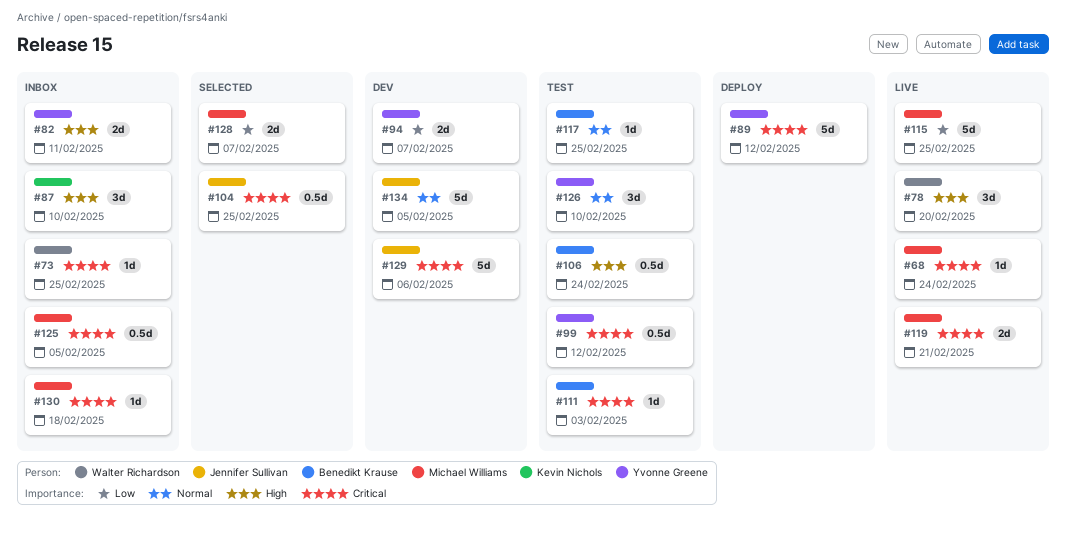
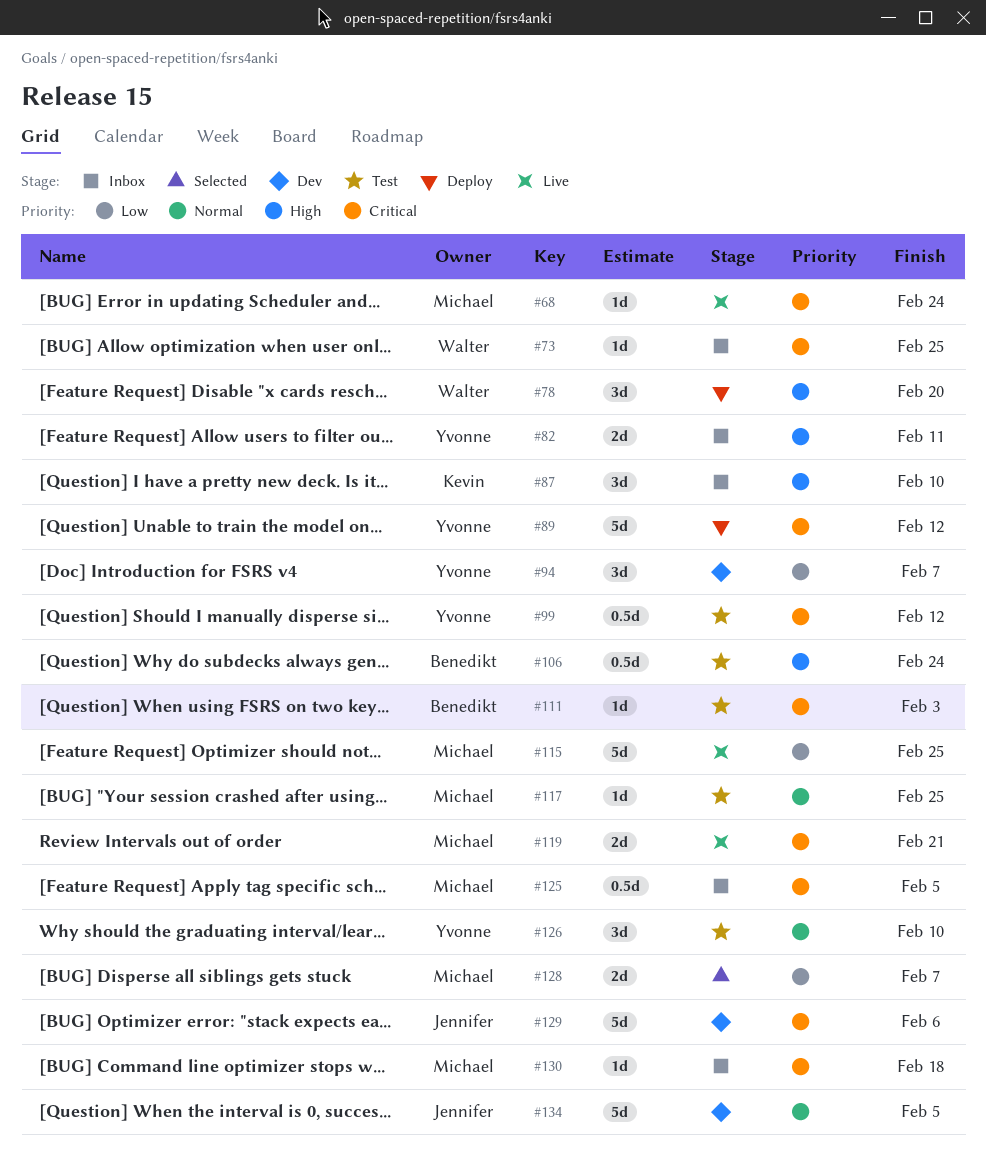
#78, status: Live -> Deploy
#94, estimate: 2d -> 3d
#104: present -> none
#117, owner: Benedikt Krause -> Michael Williams

